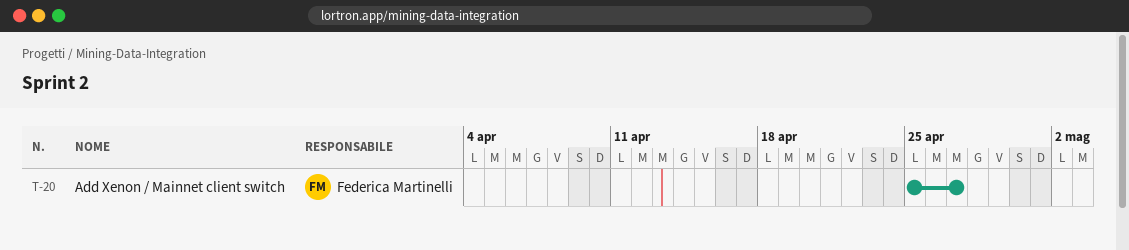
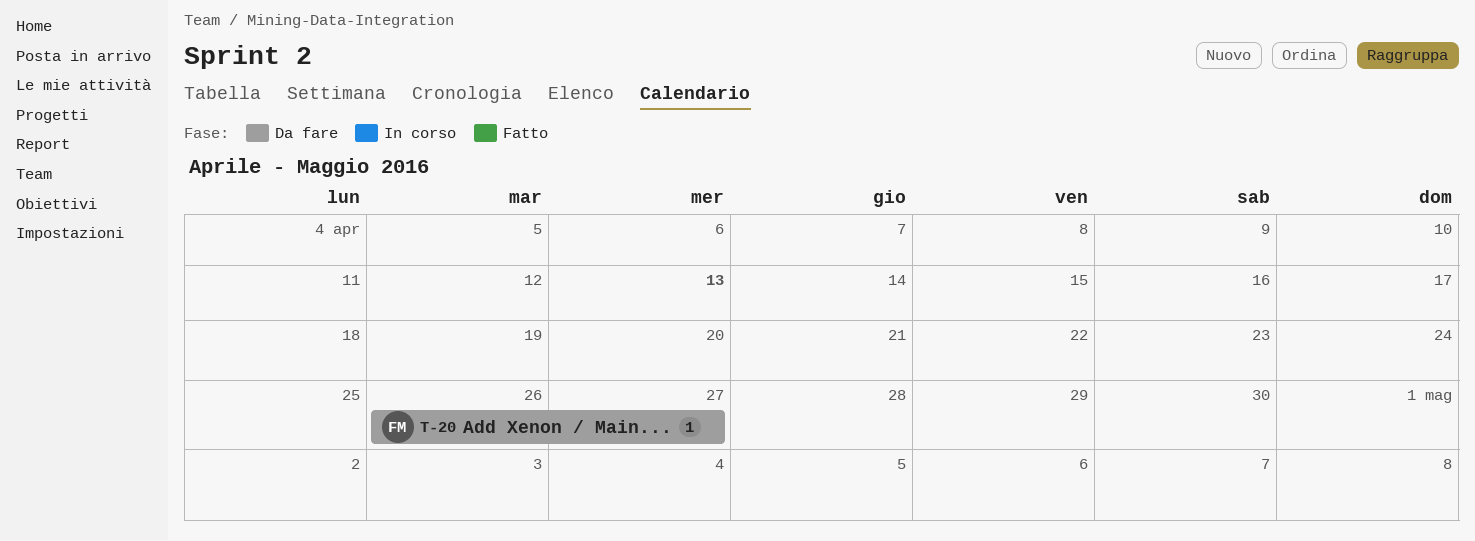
T-20, start: Apr 25 -> Apr 26

